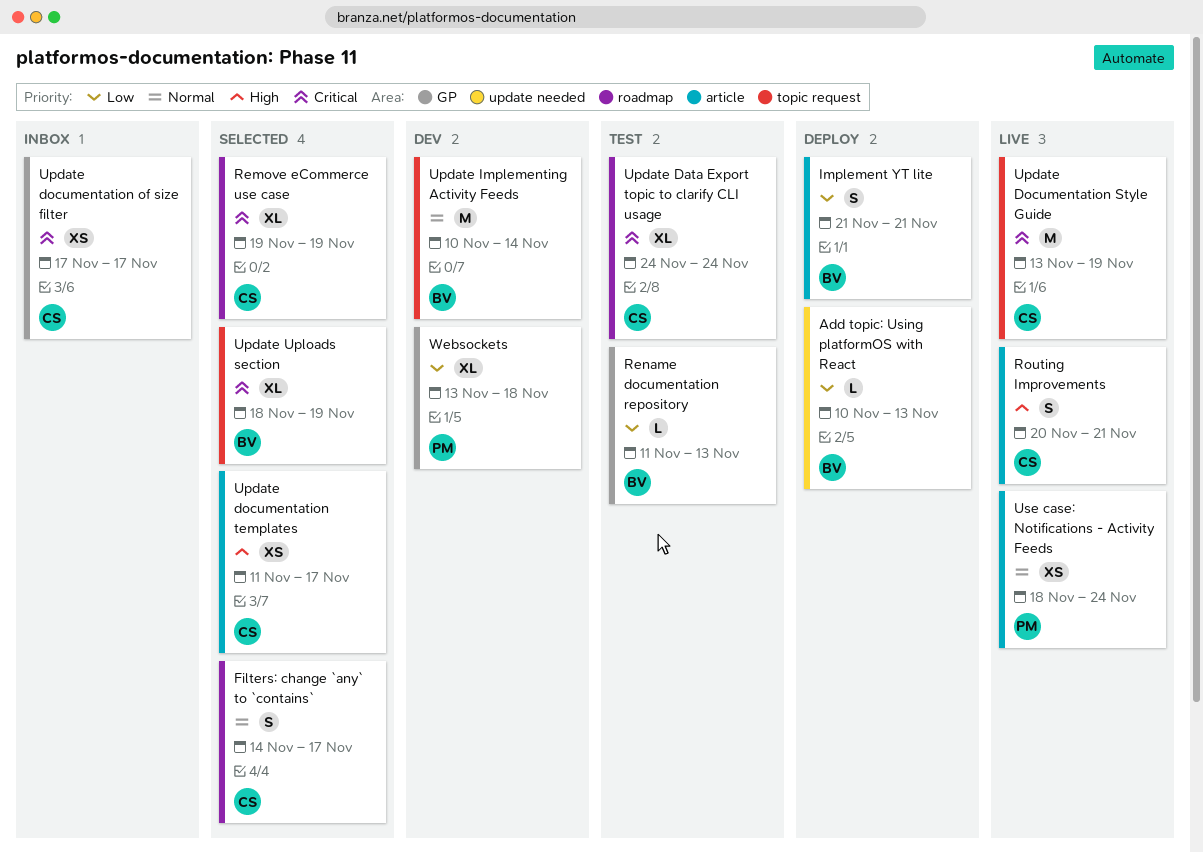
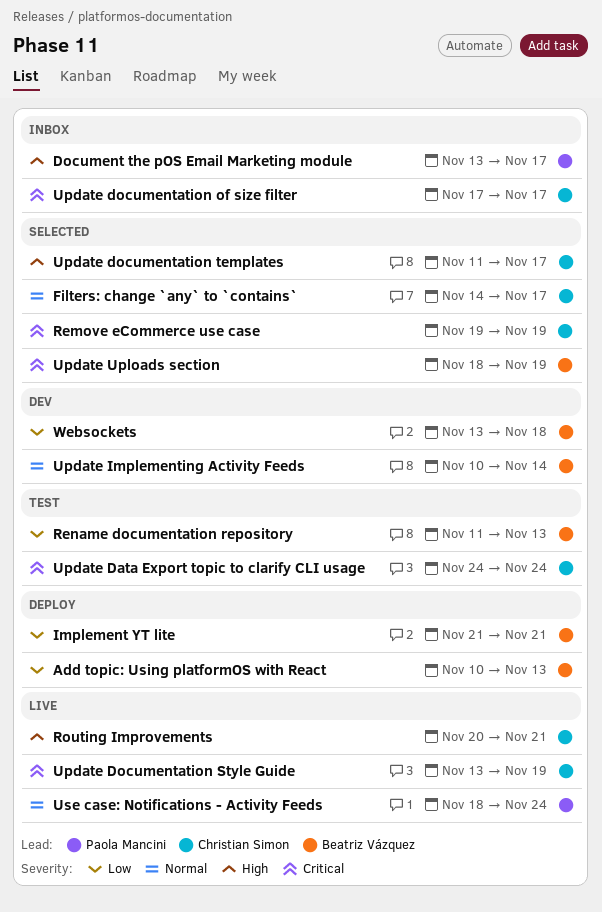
Document the pOS Email Marketing module: none -> present
Websockets, owner: Paola Mancini -> Beatriz Vázquez

